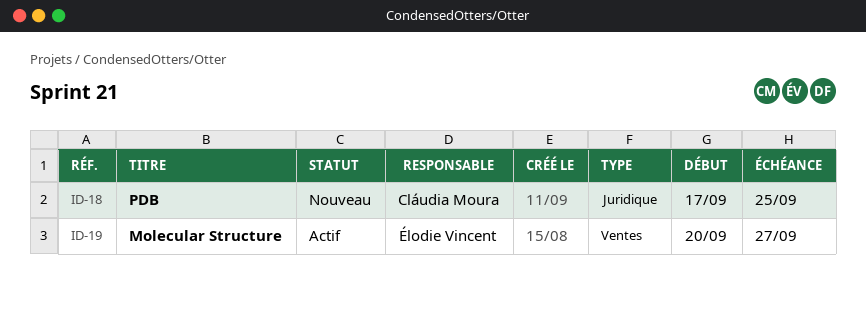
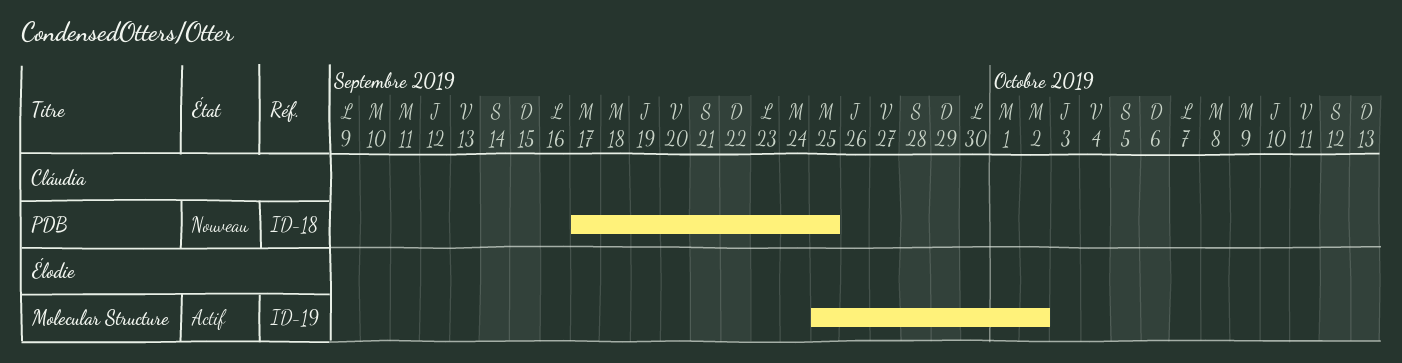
ID-19, start: Sep 20 -> Sep 25
ID-19, due: Sep 27 -> Oct 2

